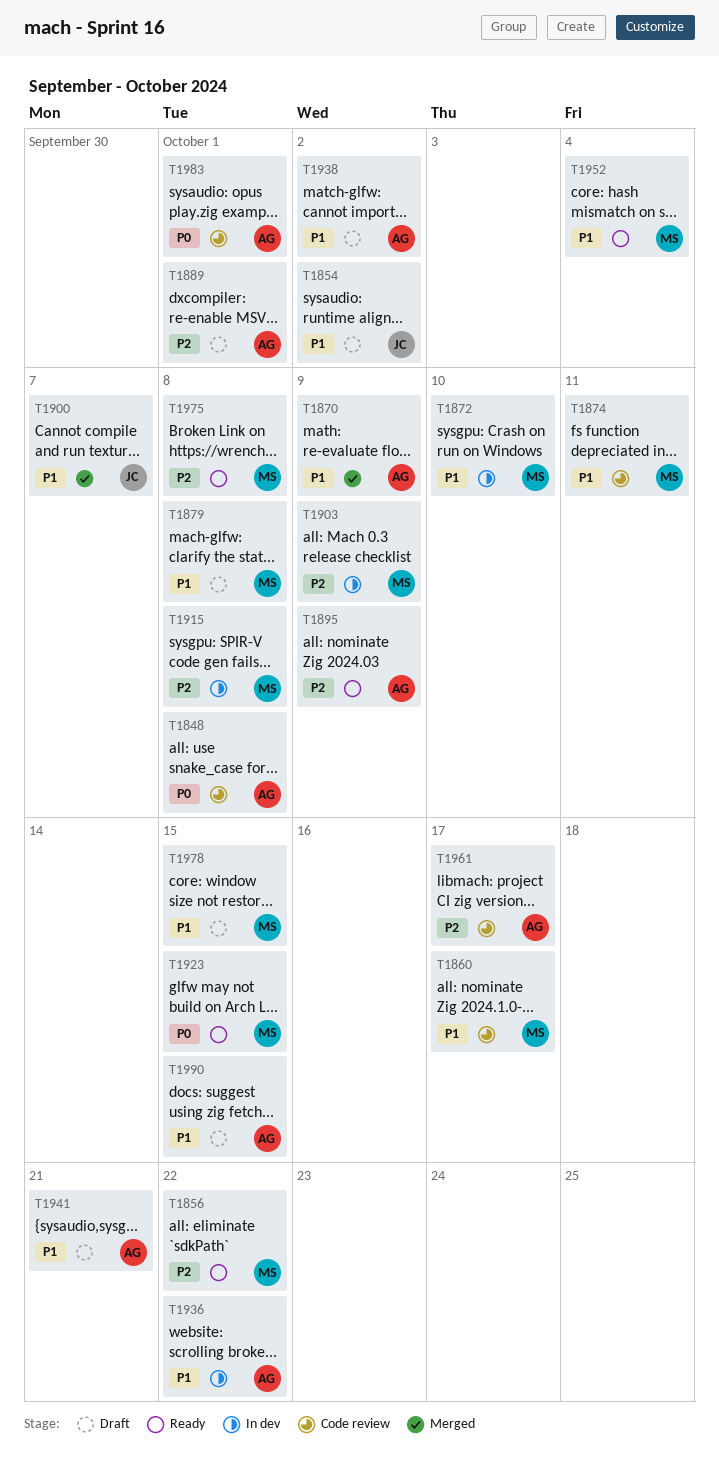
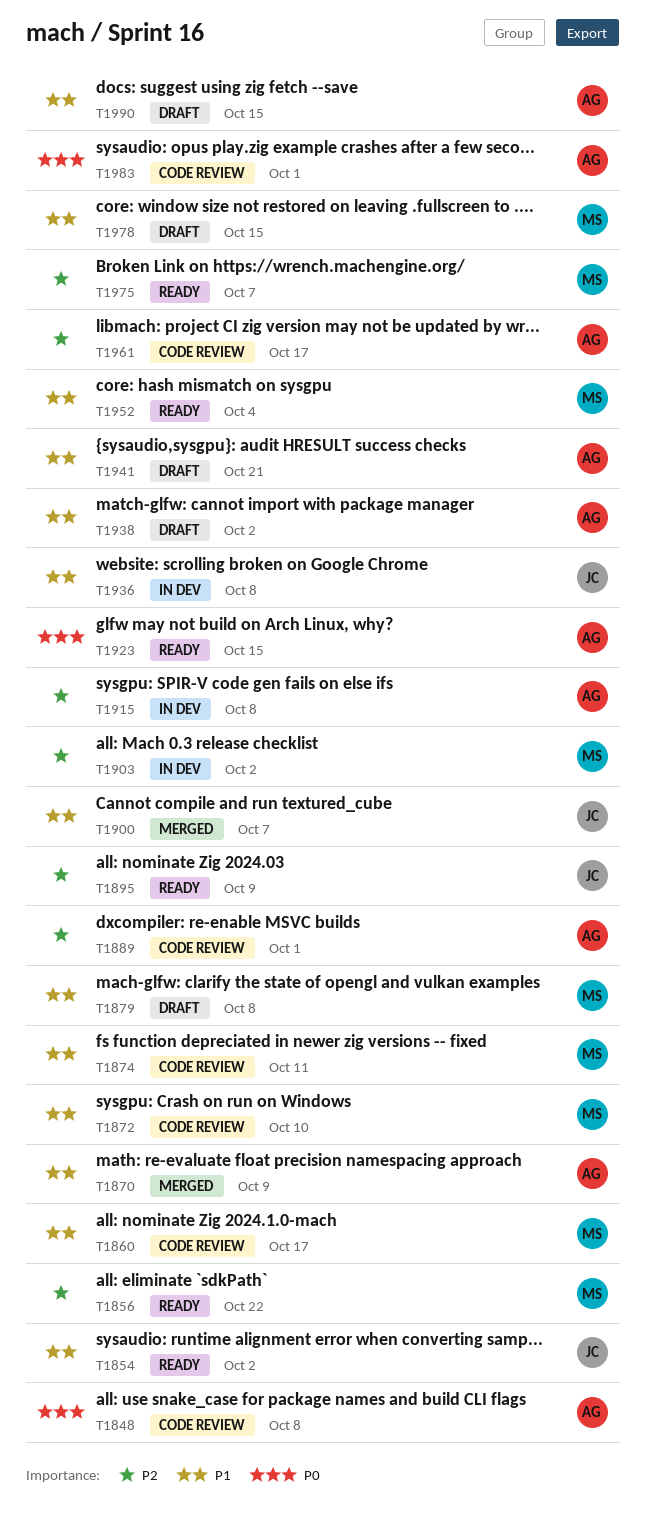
T1854, status: Draft -> Ready
T1872, status: In dev -> Code review
T1889, status: Draft -> Code review
T1895, owner: AG -> JC
T1903, due: Oct 9 -> Oct 2
T1915, owner: MS -> AG
T1923, owner: MS -> AG
T1936, owner: AG -> JC
T1936, due: Oct 22 -> Oct 8
T1975, due: Oct 8 -> Oct 7

